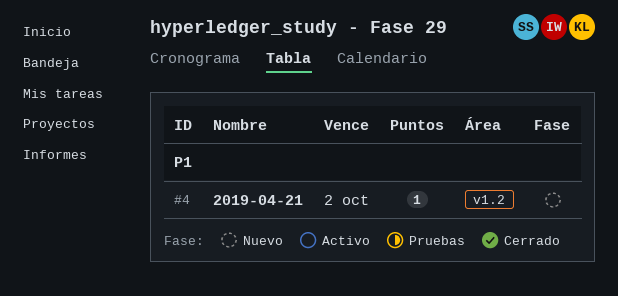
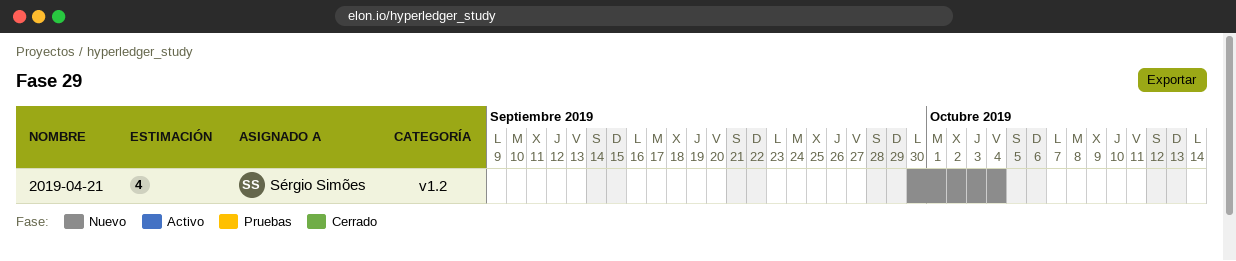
2019-04-21, estimate: 1 -> 4
2019-04-21, due: Oct 2 -> Oct 4

